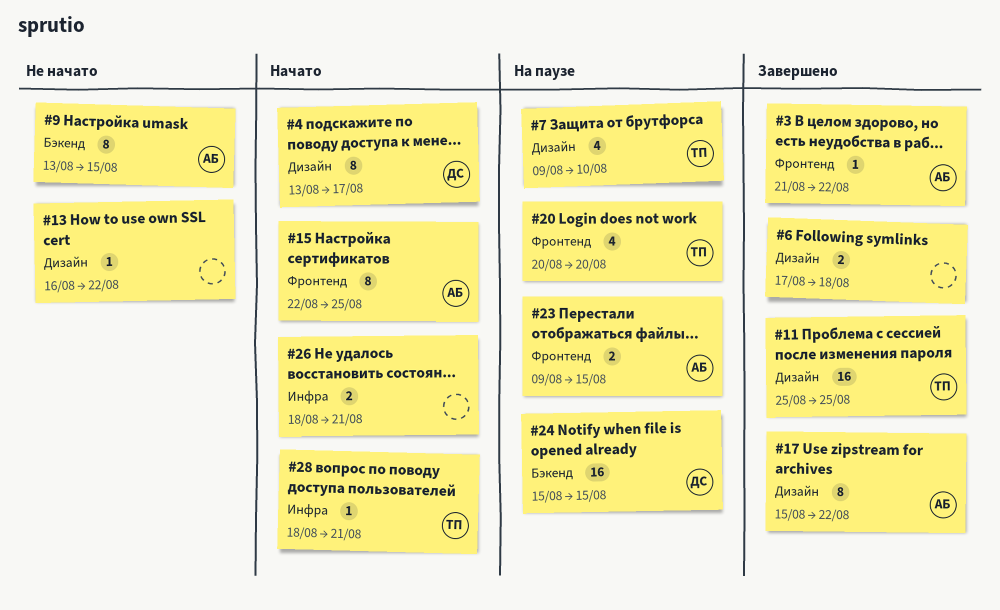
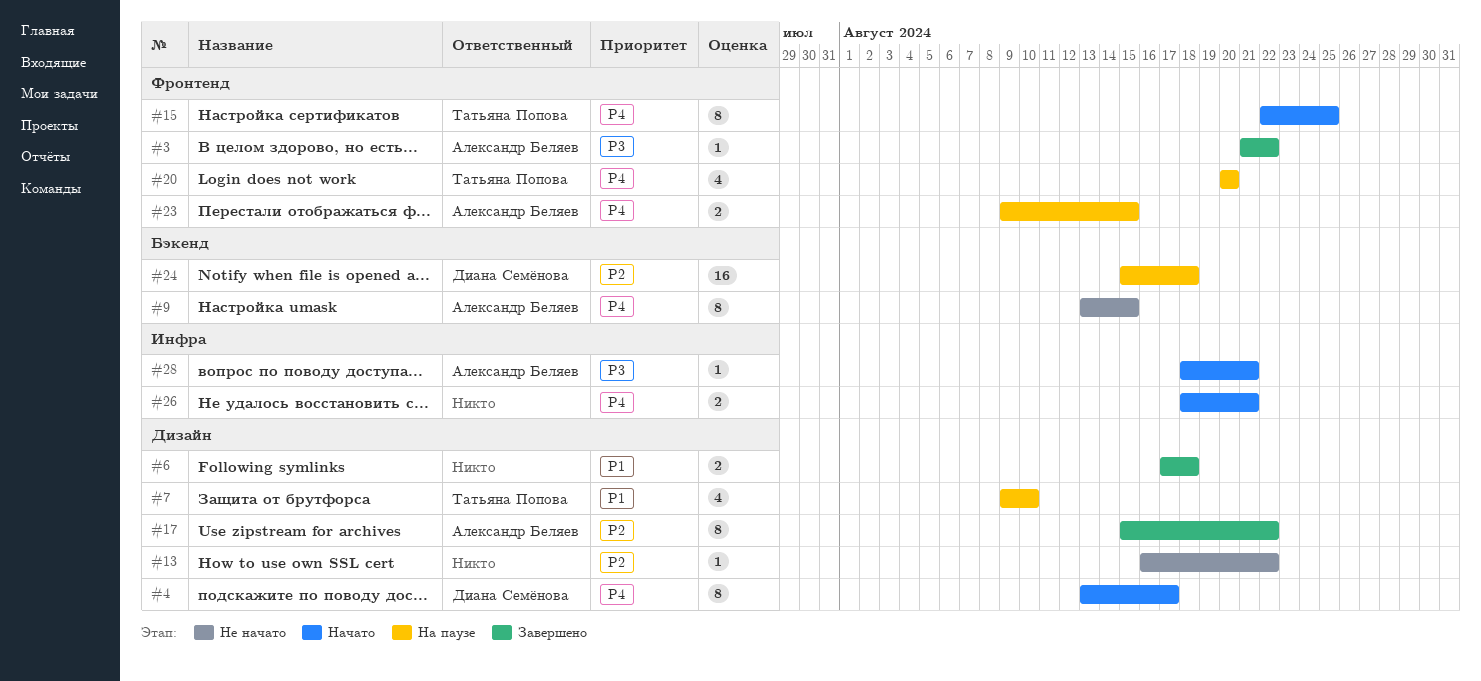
#11: present -> none
#15, owner: Александр Беляев -> Татьяна Попова
#24, due: Aug 15 -> Aug 18
#28, owner: Татьяна Попова -> Александр Беляев

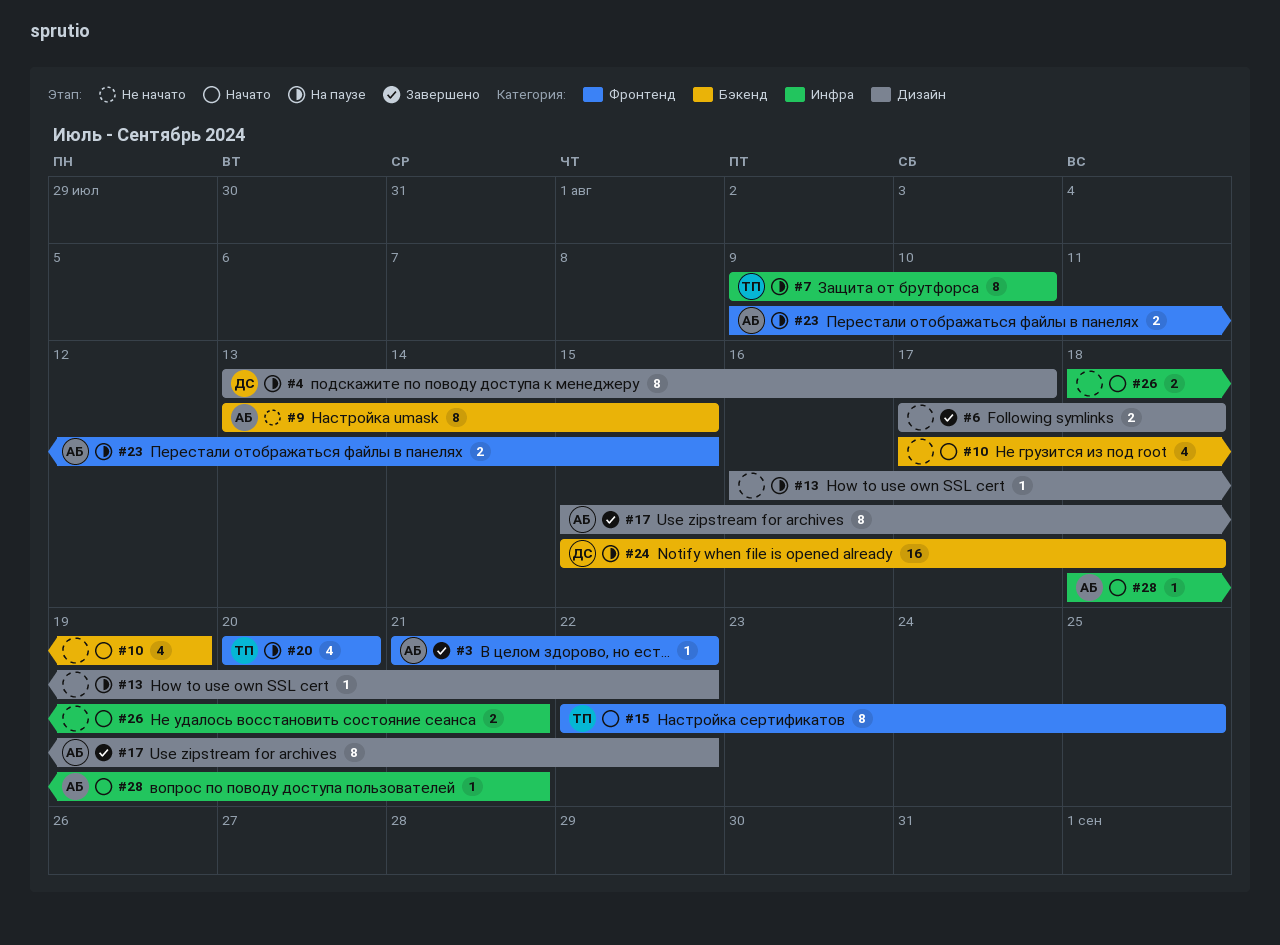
#4, status: Начато -> На паузе
#7, label: Дизайн -> Инфра
#7, estimate: 4 -> 8
#10: none -> present
#13, status: Не начато -> На паузе

